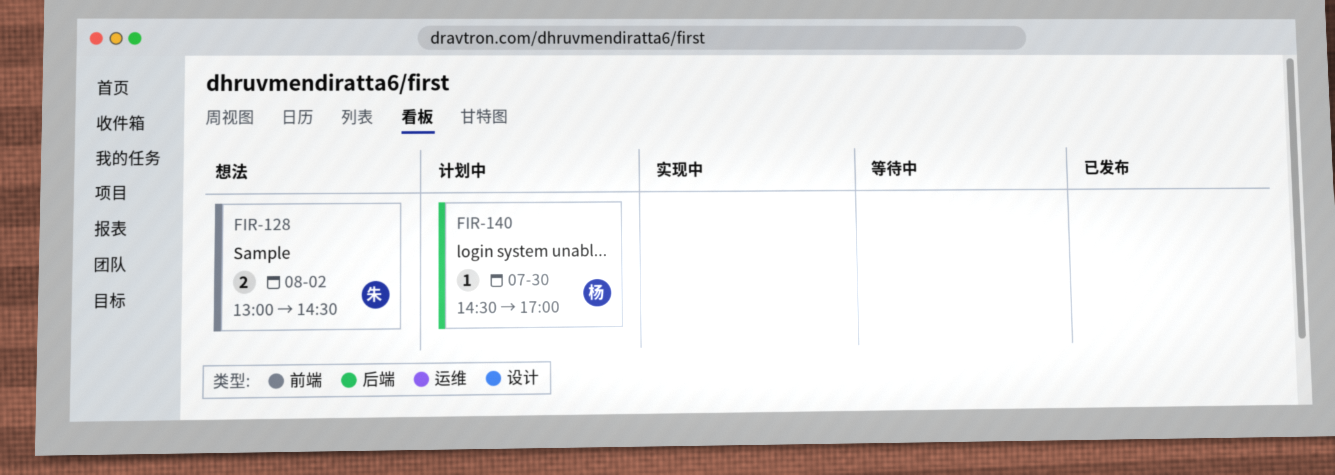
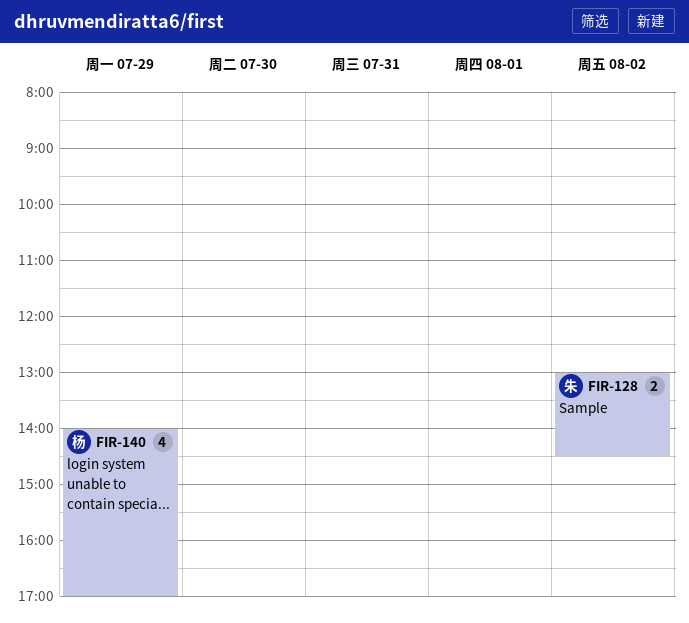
FIR-140, estimate: 1 -> 4
FIR-140, day: Jul 30 -> Jul 29
FIR-140, begins: 14:30 -> 14:00

